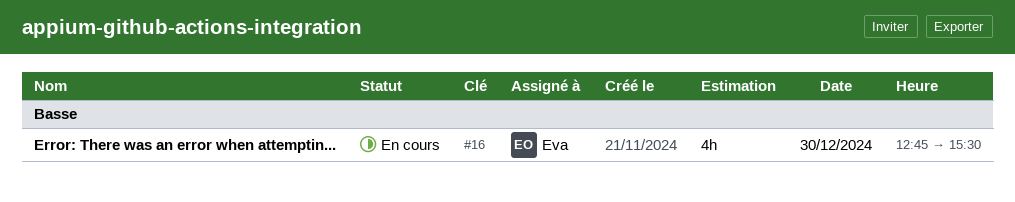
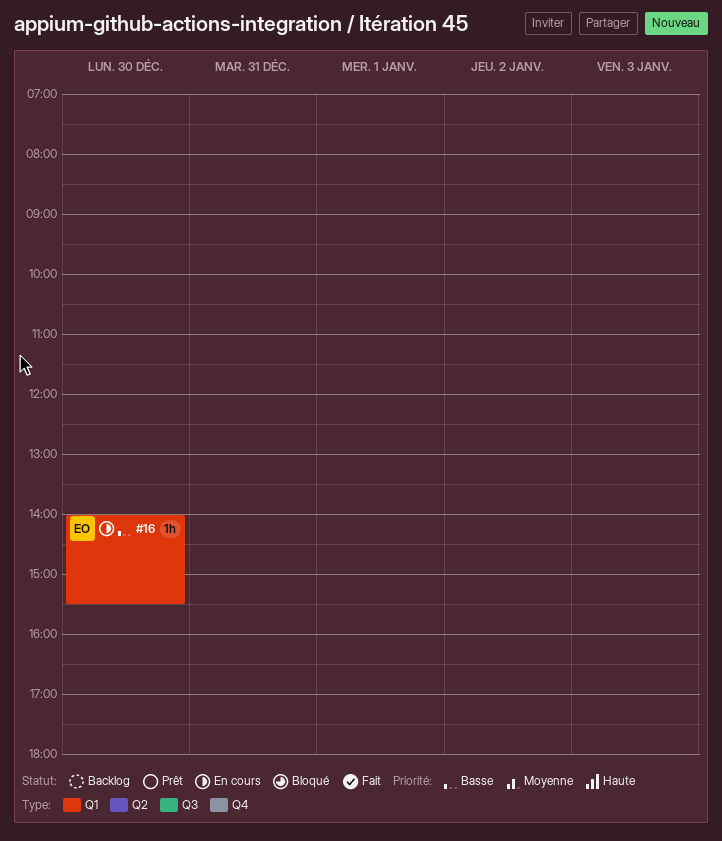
#16, estimate: 4h -> 1h
#16, begins: 12:45 -> 14:00

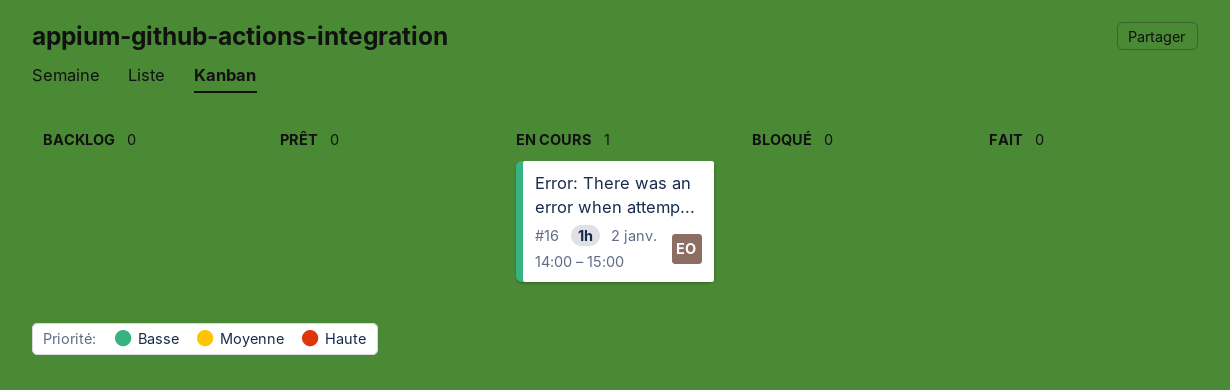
#16, day: Dec 30 -> Jan 2
#16, ends: 15:30 -> 15:00

